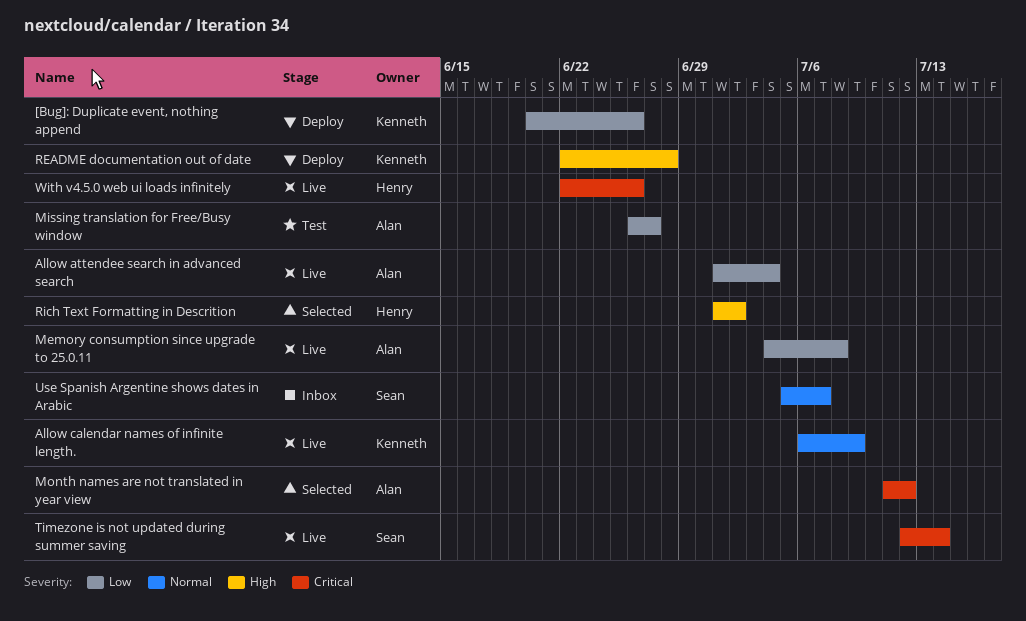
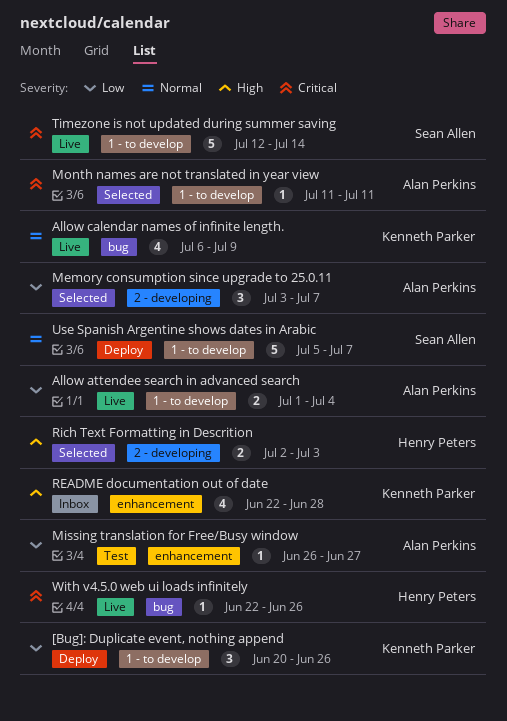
Memory consumption since upgrade to 25.0.11, status: Live -> Selected
Memory consumption since upgrade to 25.0.11, start: Jul 4 -> Jul 3
Memory consumption since upgrade to 25.0.11, due: Jul 8 -> Jul 7
Month names are not translated in year view, due: Jul 12 -> Jul 11
README documentation out of date, status: Deploy -> Inbox
Rich Text Formatting in Descrition, start: Jul 1 -> Jul 2
Rich Text Formatting in Descrition, due: Jul 2 -> Jul 3
Use Spanish Argentine shows dates in Arabic, status: Inbox -> Deploy

